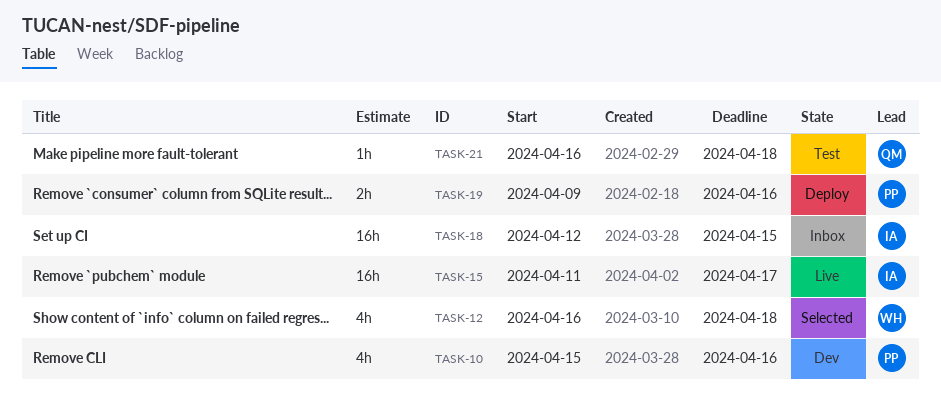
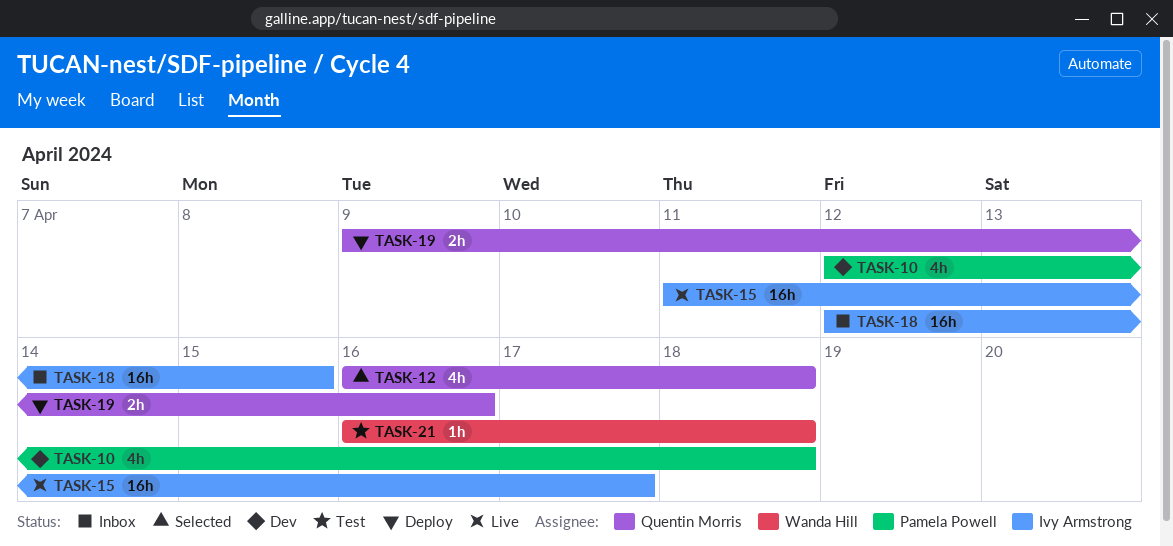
TASK-10, start: Apr 15 -> Apr 12
TASK-10, due: Apr 16 -> Apr 18
TASK-12, owner: Wanda Hill -> Quentin Morris
TASK-19, owner: Pamela Powell -> Quentin Morris
TASK-21, owner: Quentin Morris -> Wanda Hill

